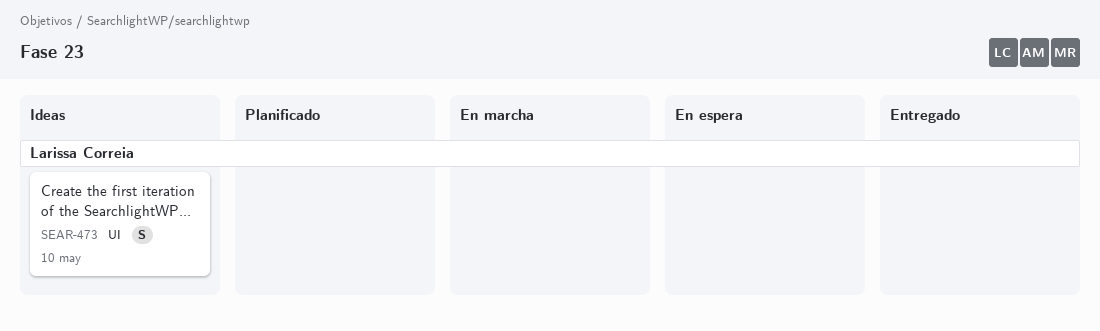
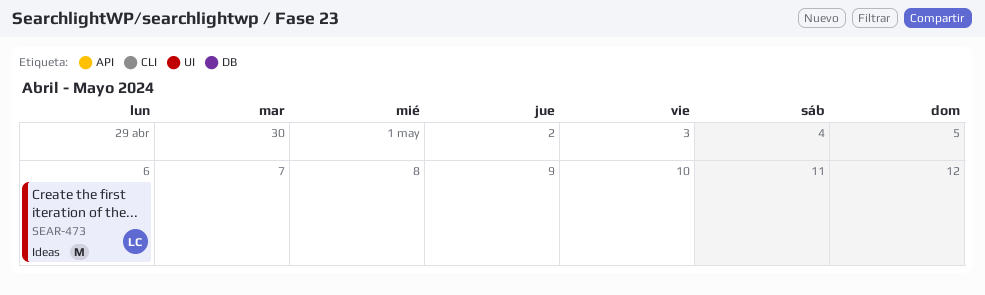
SEAR-473, estimate: S -> M
SEAR-473, due: May 10 -> May 6

